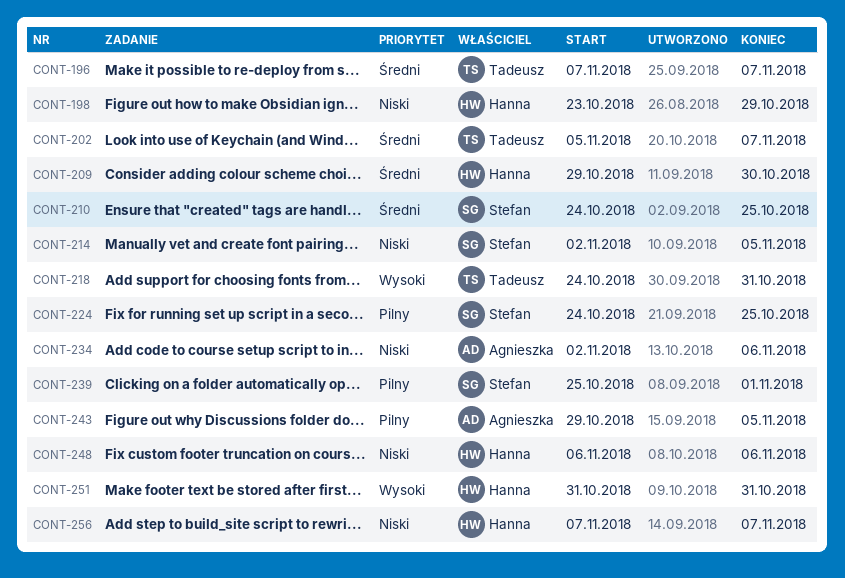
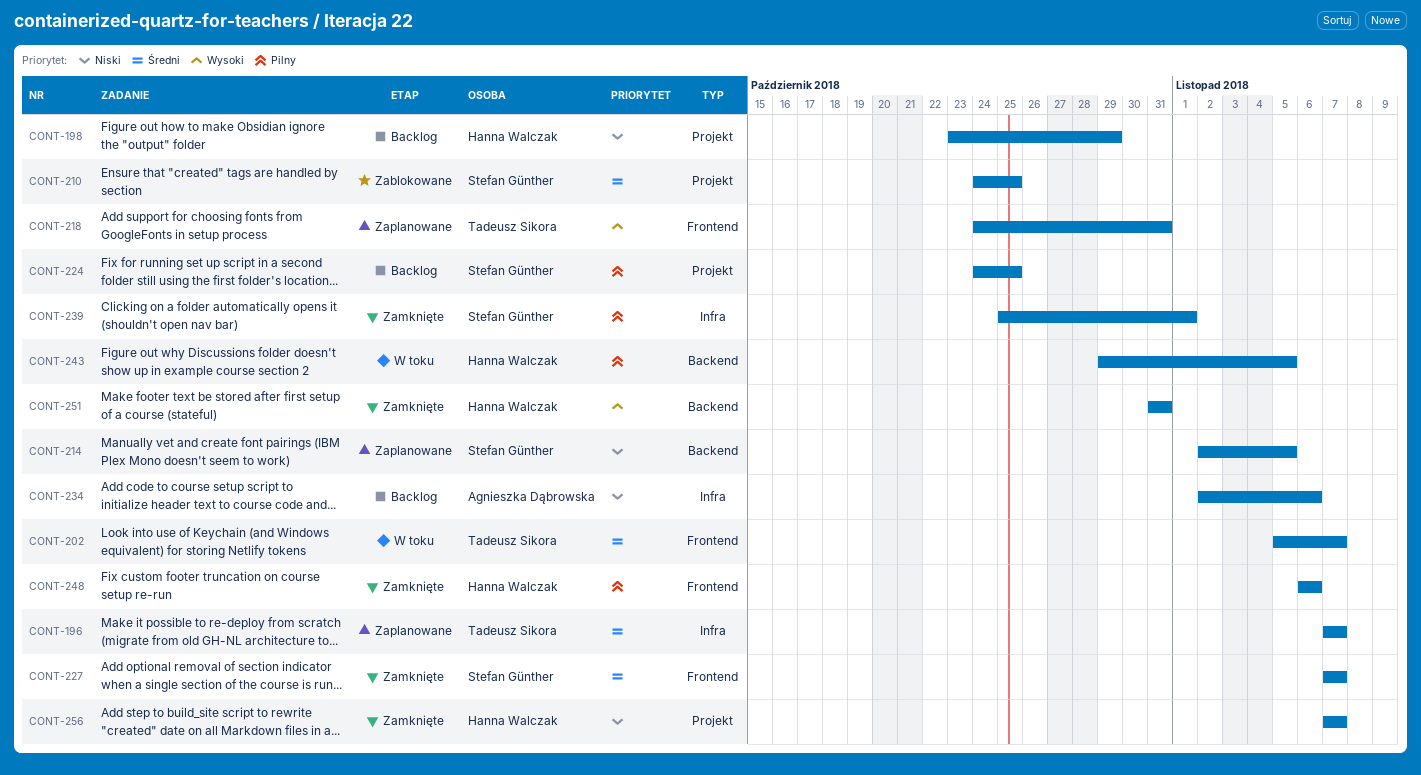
CONT-209: present -> none
CONT-227: none -> present
CONT-243, owner: Agnieszka Dąbrowska -> Hanna Walczak
CONT-248, priority: Niski -> Pilny

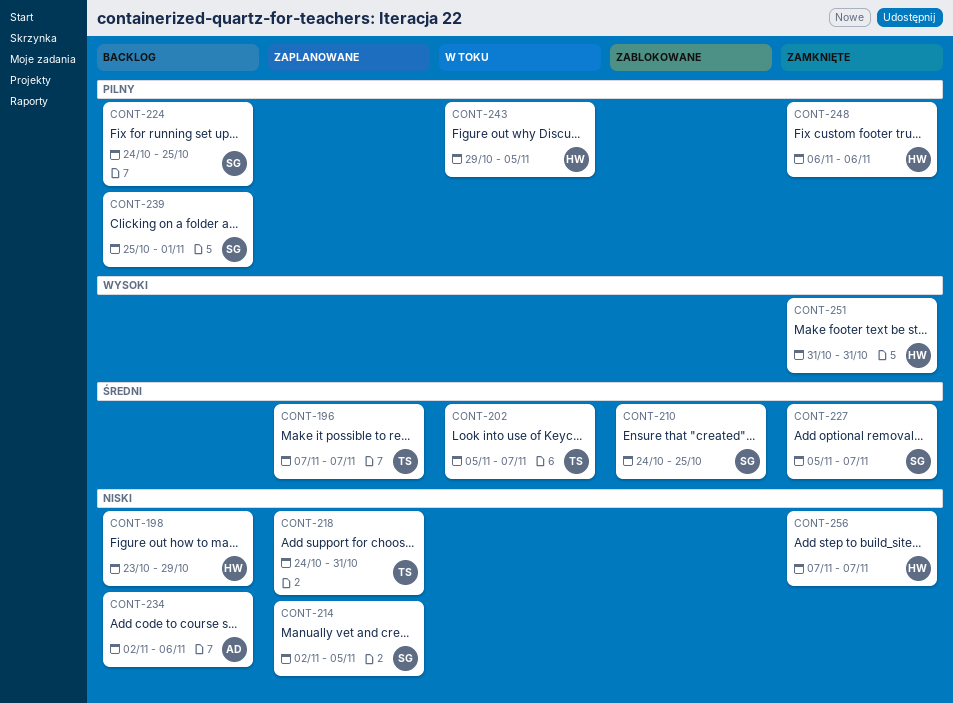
CONT-218, priority: Wysoki -> Niski
CONT-227, start: Nov 7 -> Nov 5
CONT-239, status: Zamknięte -> Backlog

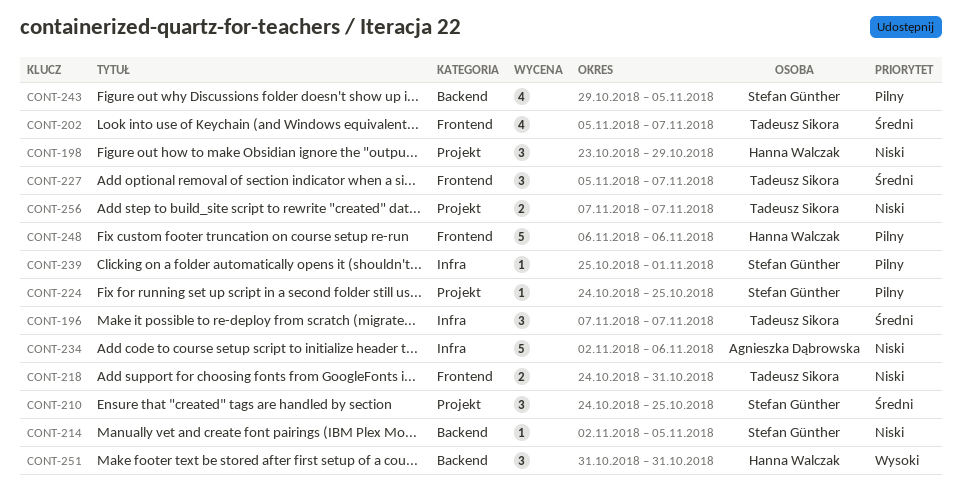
CONT-227, owner: Stefan Günther -> Tadeusz Sikora
CONT-243, owner: Hanna Walczak -> Stefan Günther
CONT-256, owner: Hanna Walczak -> Tadeusz Sikora

